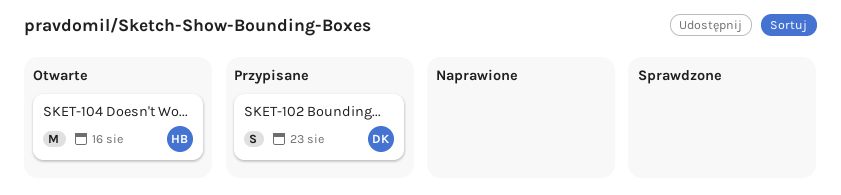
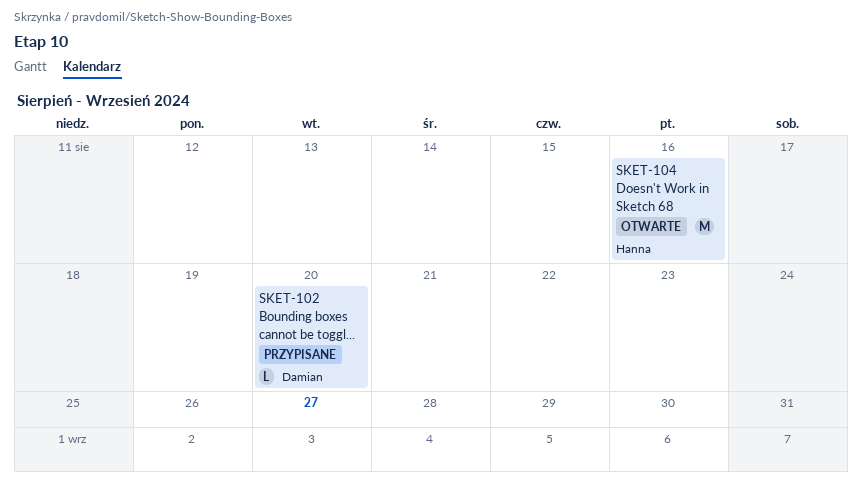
SKET-102, estimate: S -> L
SKET-102, due: Aug 23 -> Aug 20

